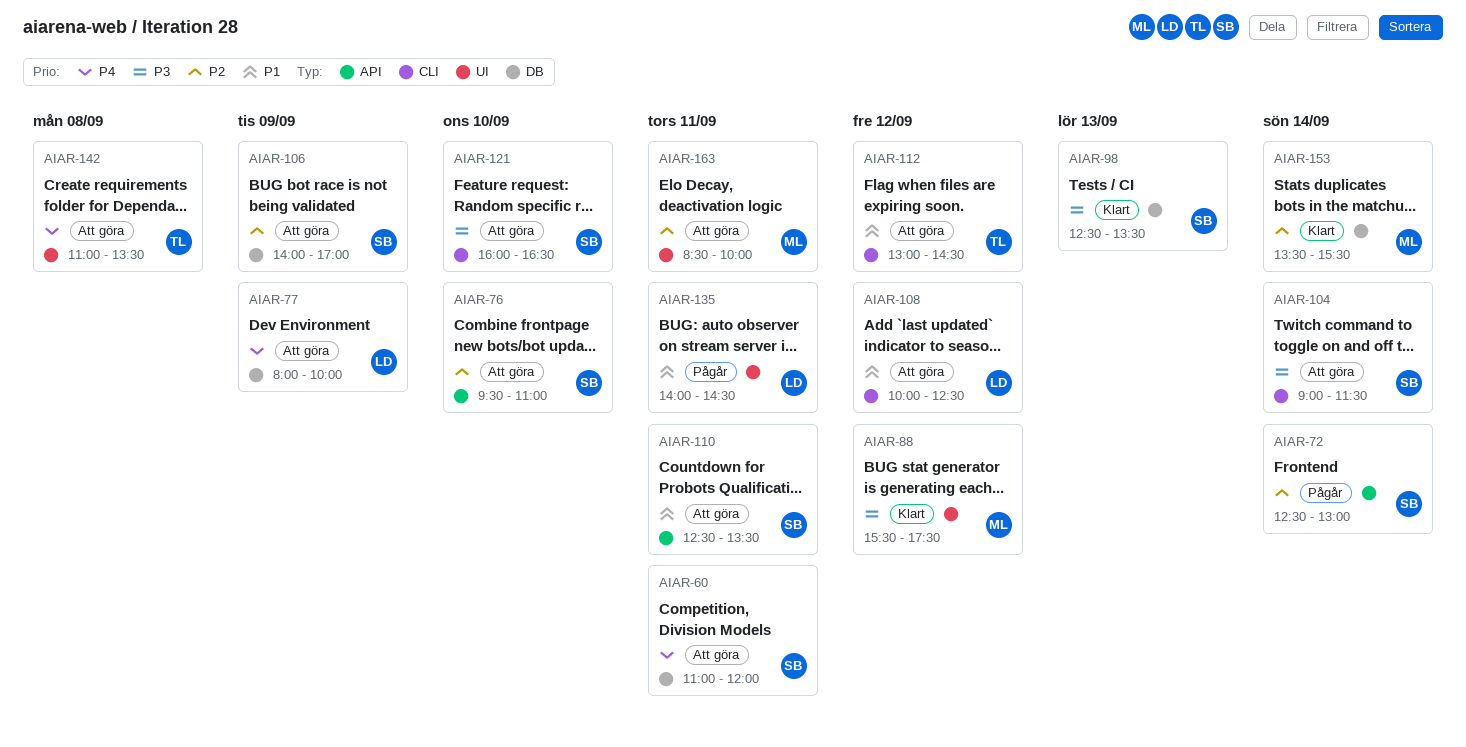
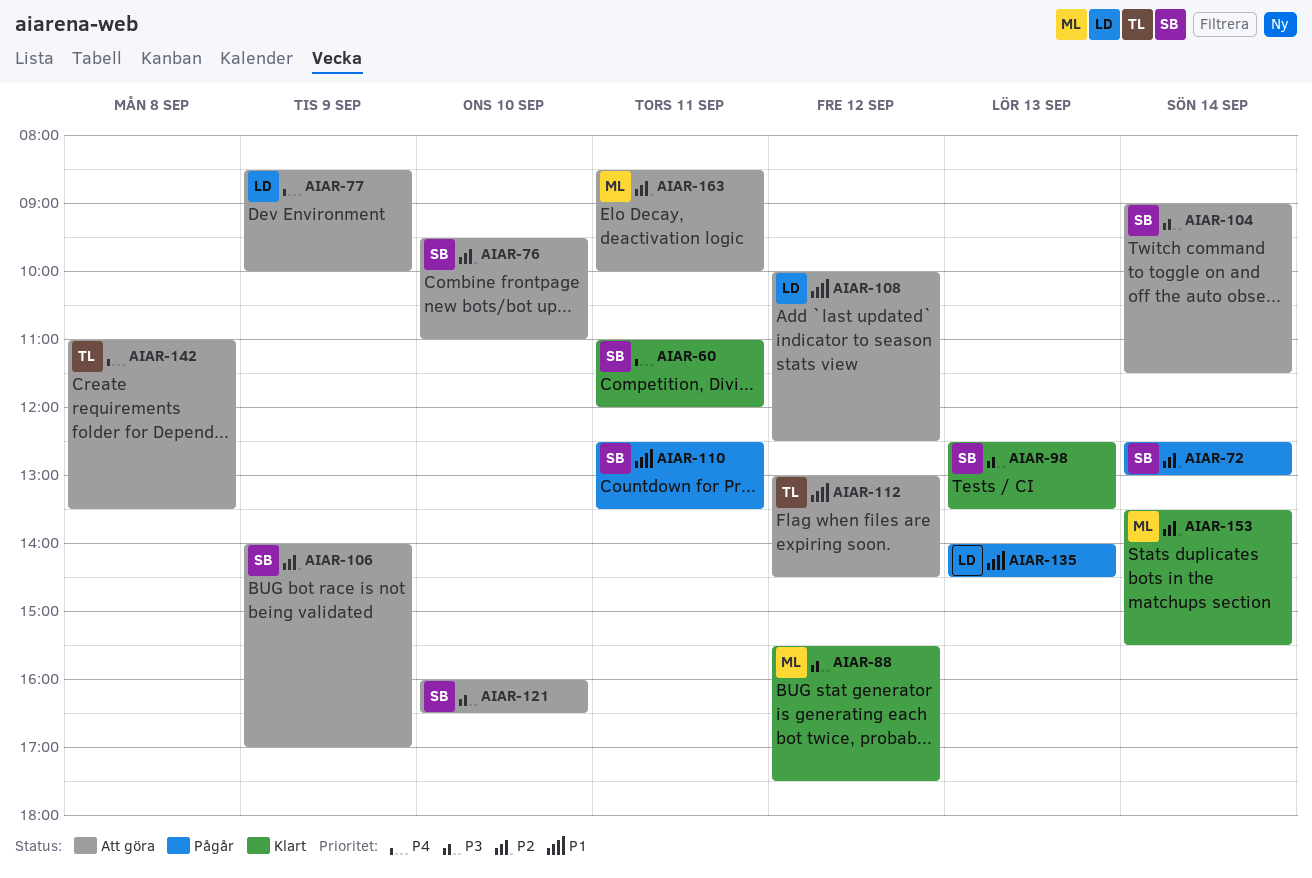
AIAR-60, status: Att göra -> Klart
AIAR-77, begins: 08:00 -> 08:30
AIAR-110, status: Att göra -> Pågår
AIAR-135, day: Sep 11 -> Sep 13

